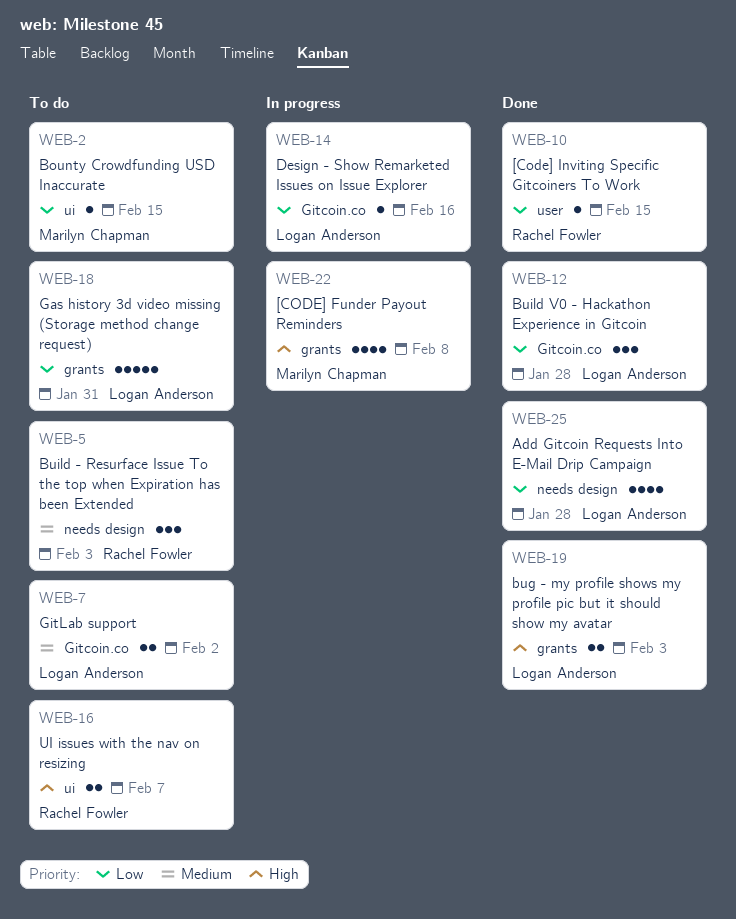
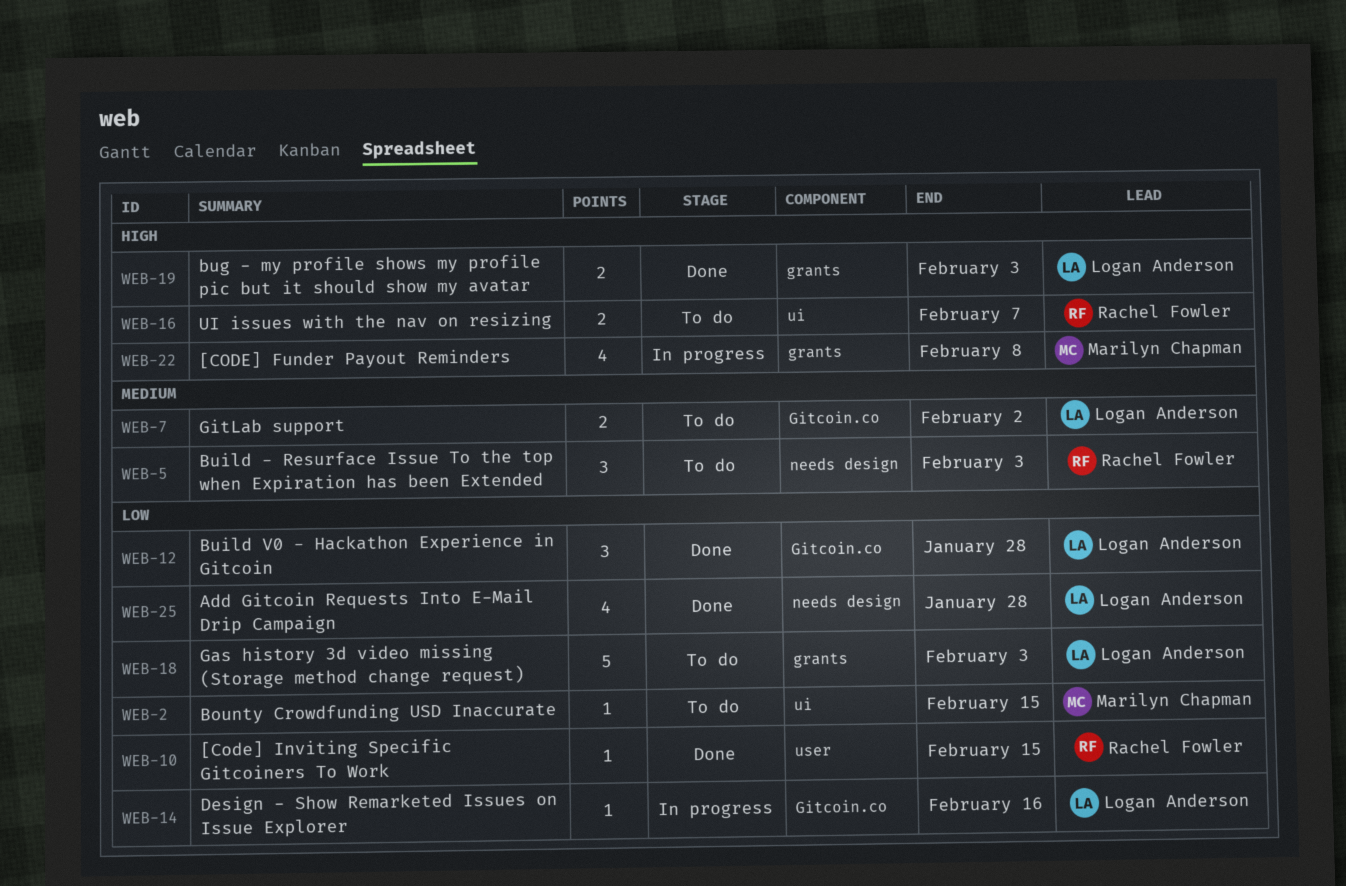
WEB-18, due: Jan 31 -> Feb 3

